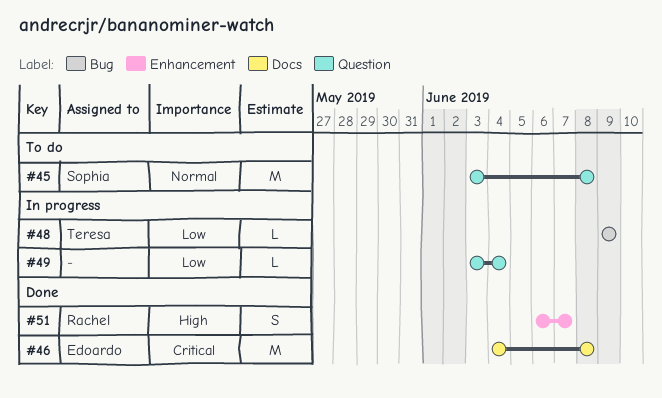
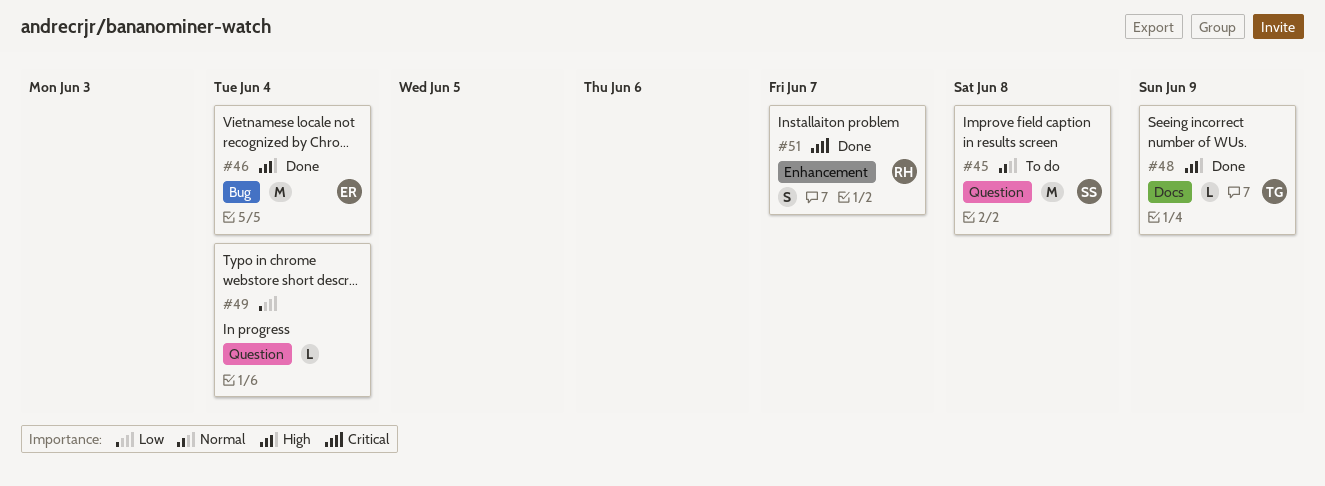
#46, priority: Critical -> High
#46, label: Docs -> Bug
#46, due: Jun 8 -> Jun 4
#48, status: In progress -> Done
#48, priority: Low -> High
#48, label: Bug -> Docs
#51, priority: High -> Critical

